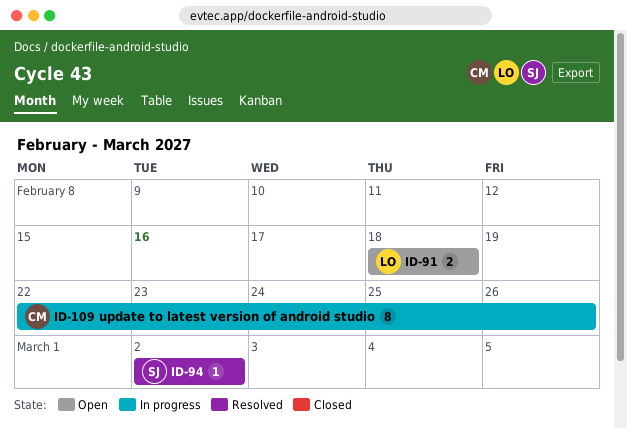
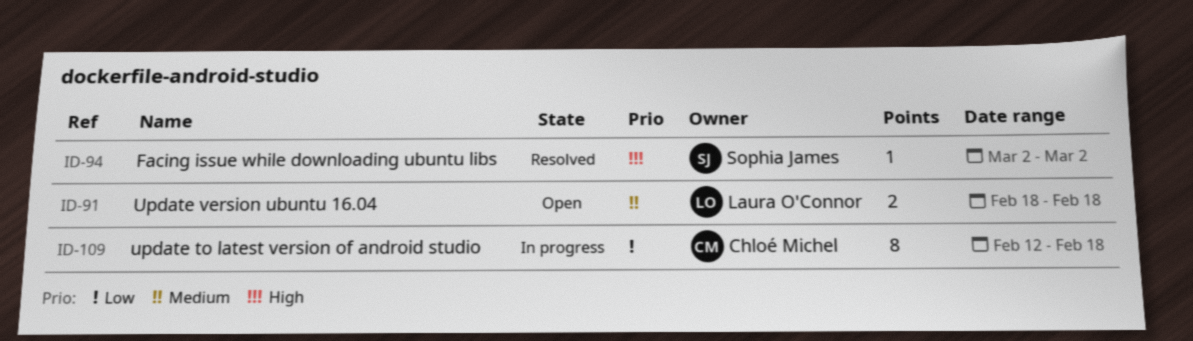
ID-109, start: Feb 22 -> Feb 12
ID-109, due: Feb 26 -> Feb 18

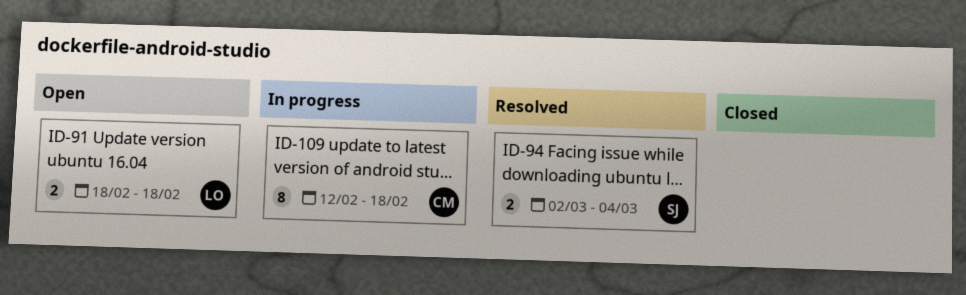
ID-94, estimate: 1 -> 2
ID-94, due: Mar 2 -> Mar 4

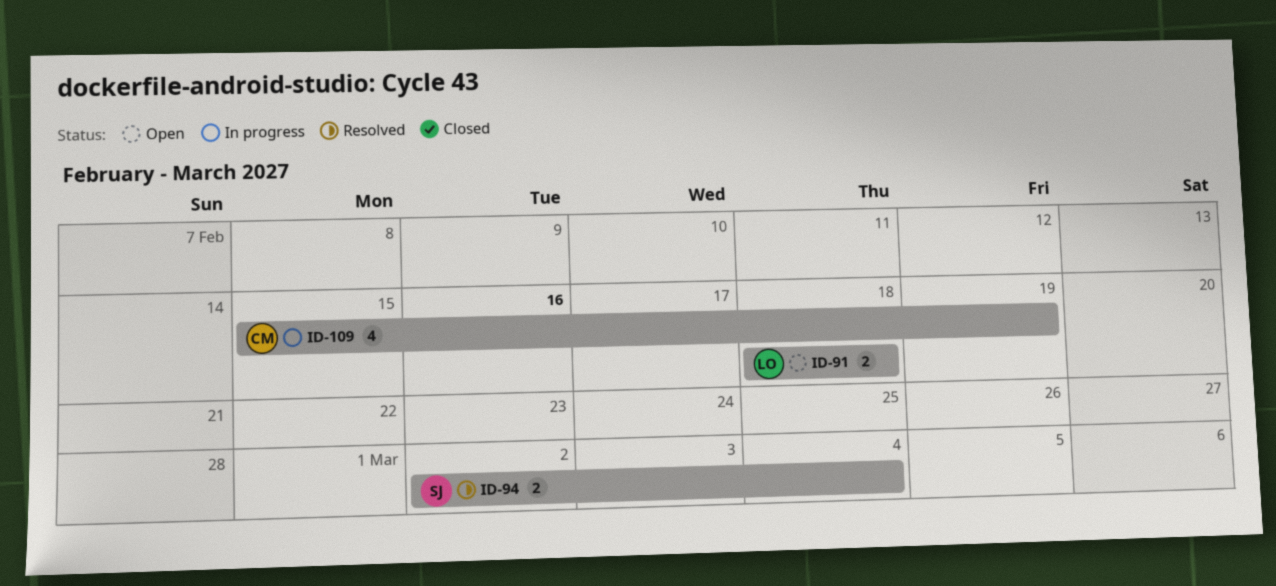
ID-109, estimate: 8 -> 4
ID-109, start: Feb 12 -> Feb 15
ID-109, due: Feb 18 -> Feb 19

